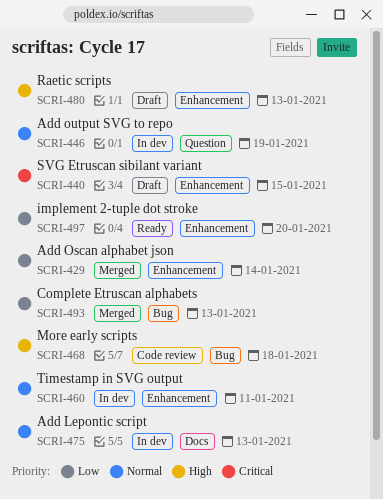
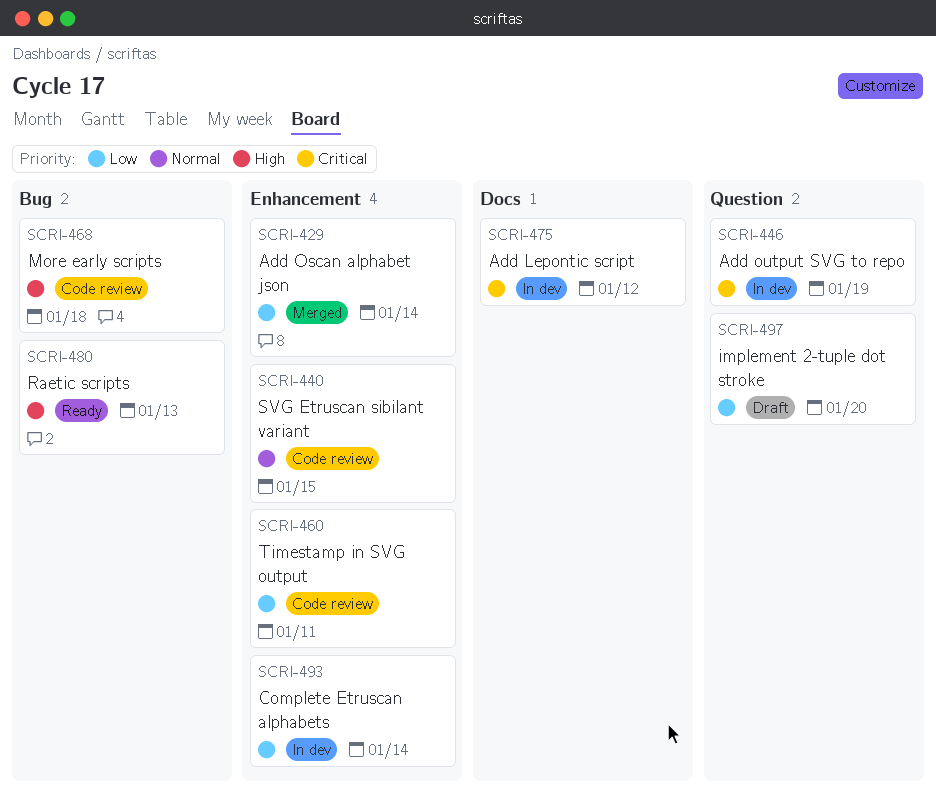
SCRI-440, status: Draft -> Code review
SCRI-440, priority: Critical -> Normal
SCRI-446, priority: Normal -> Critical
SCRI-460, status: In dev -> Code review
SCRI-460, priority: Normal -> Low
SCRI-475, priority: Normal -> Critical
SCRI-475, due: Jan 13 -> Jan 12
SCRI-480, status: Draft -> Ready
SCRI-480, label: Enhancement -> Bug
SCRI-493, status: Merged -> In dev
SCRI-493, label: Bug -> Enhancement
SCRI-493, due: Jan 13 -> Jan 14
SCRI-497, status: Ready -> Draft
SCRI-497, label: Enhancement -> Question

